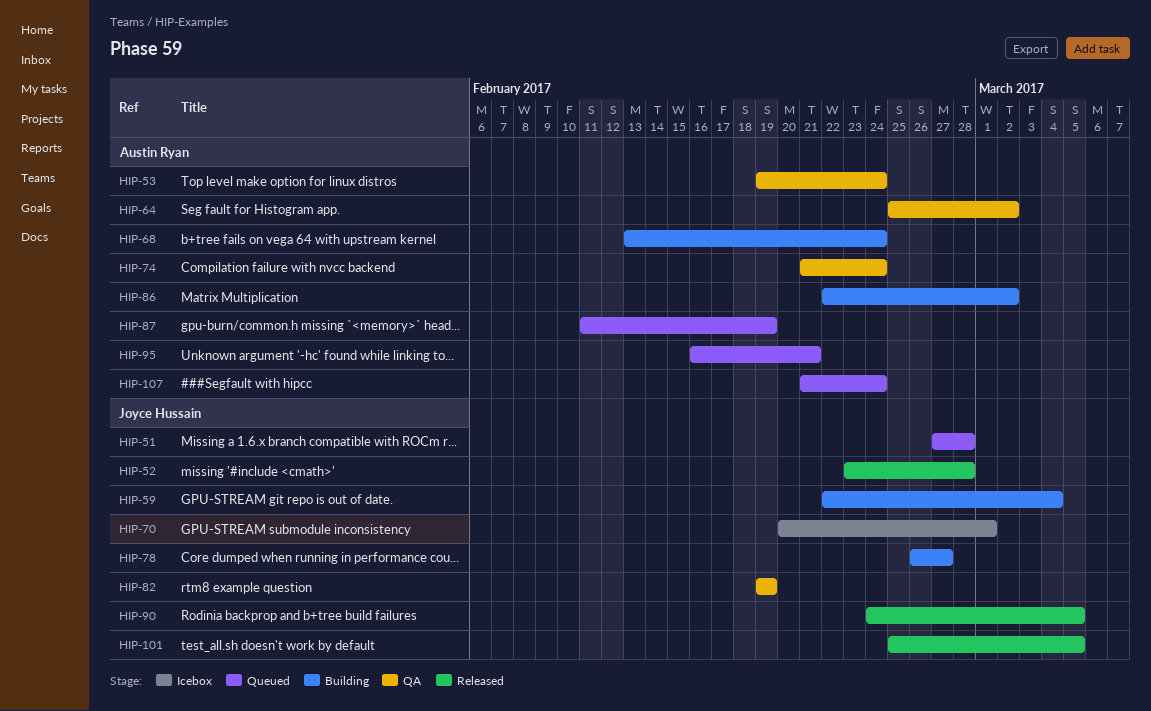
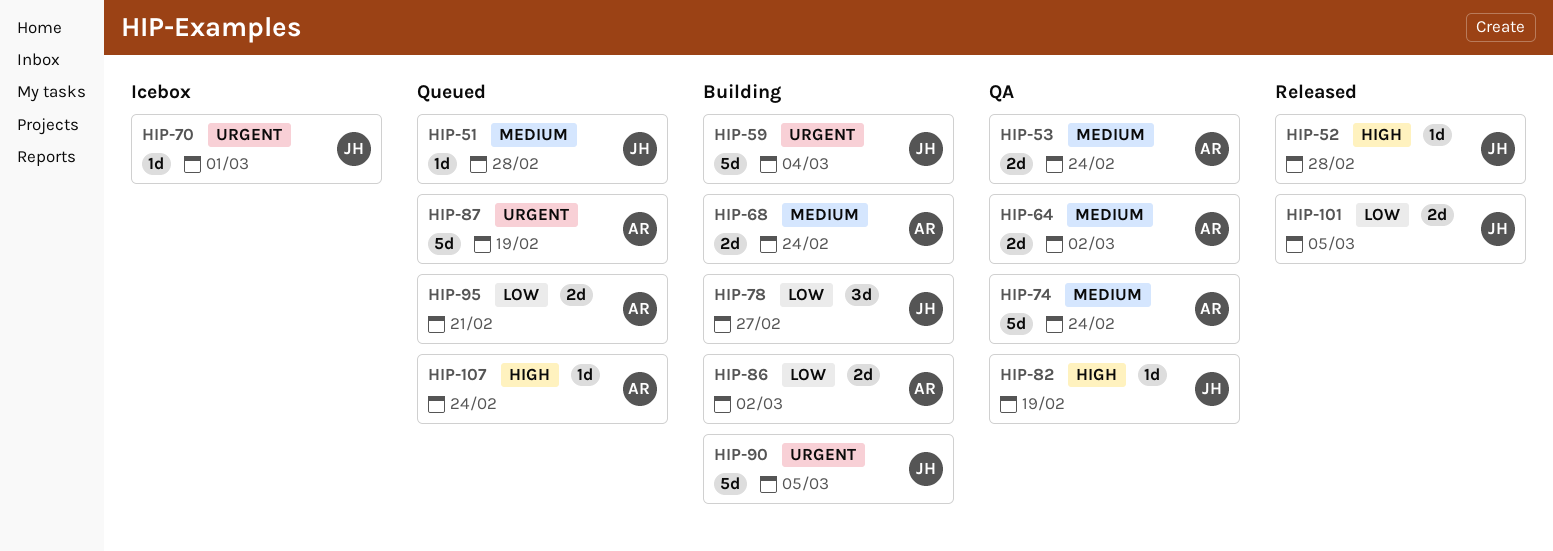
HIP-90, status: Released -> Building

